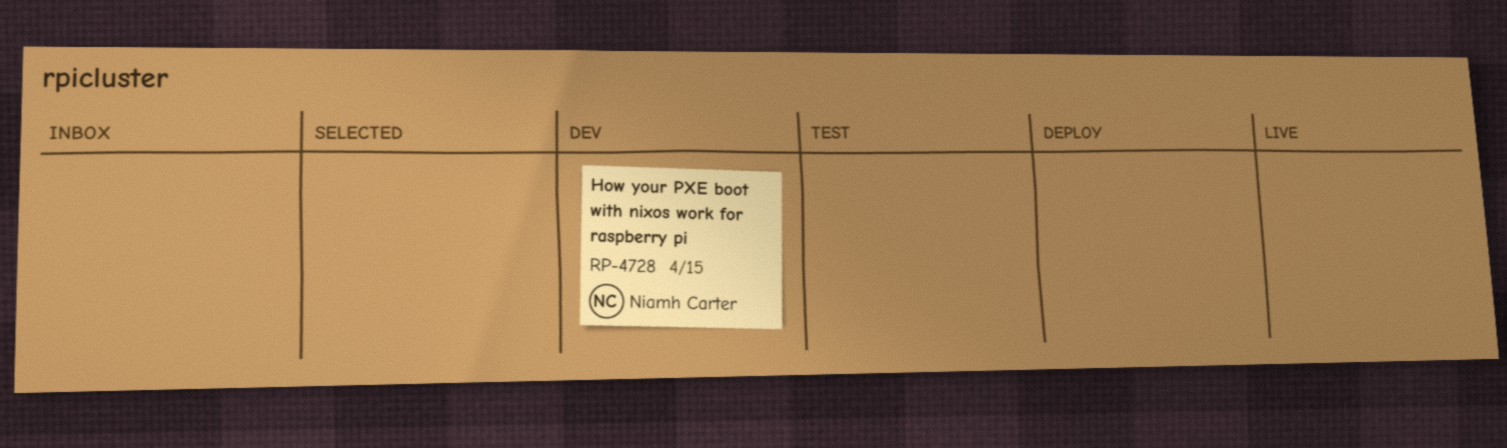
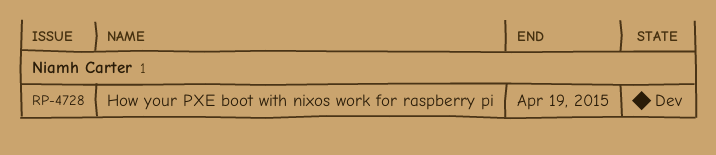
RP-4728, due: Apr 15 -> Apr 19

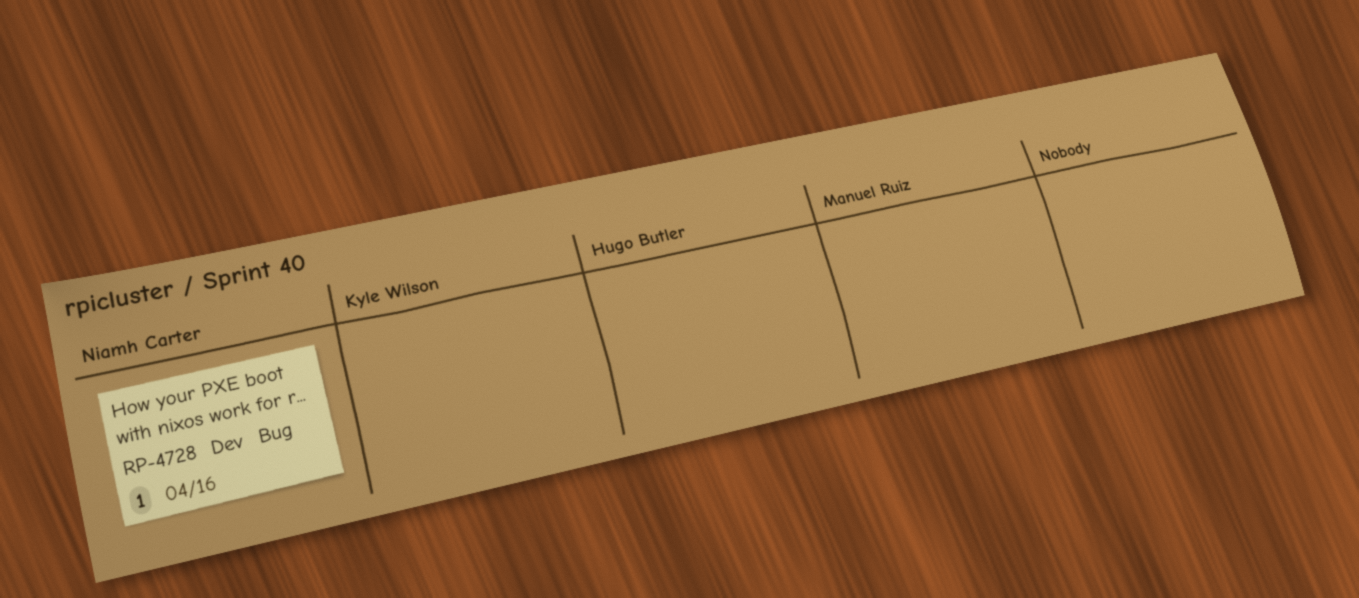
RP-4728, due: Apr 19 -> Apr 16

